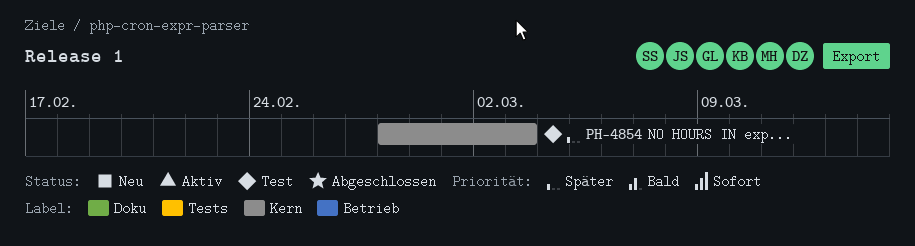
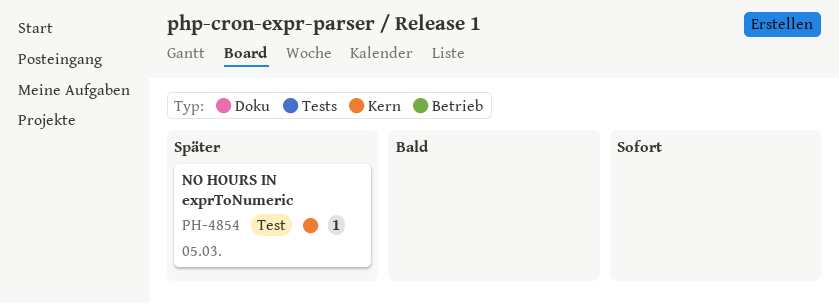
PH-4854, due: Mar 3 -> Mar 5

